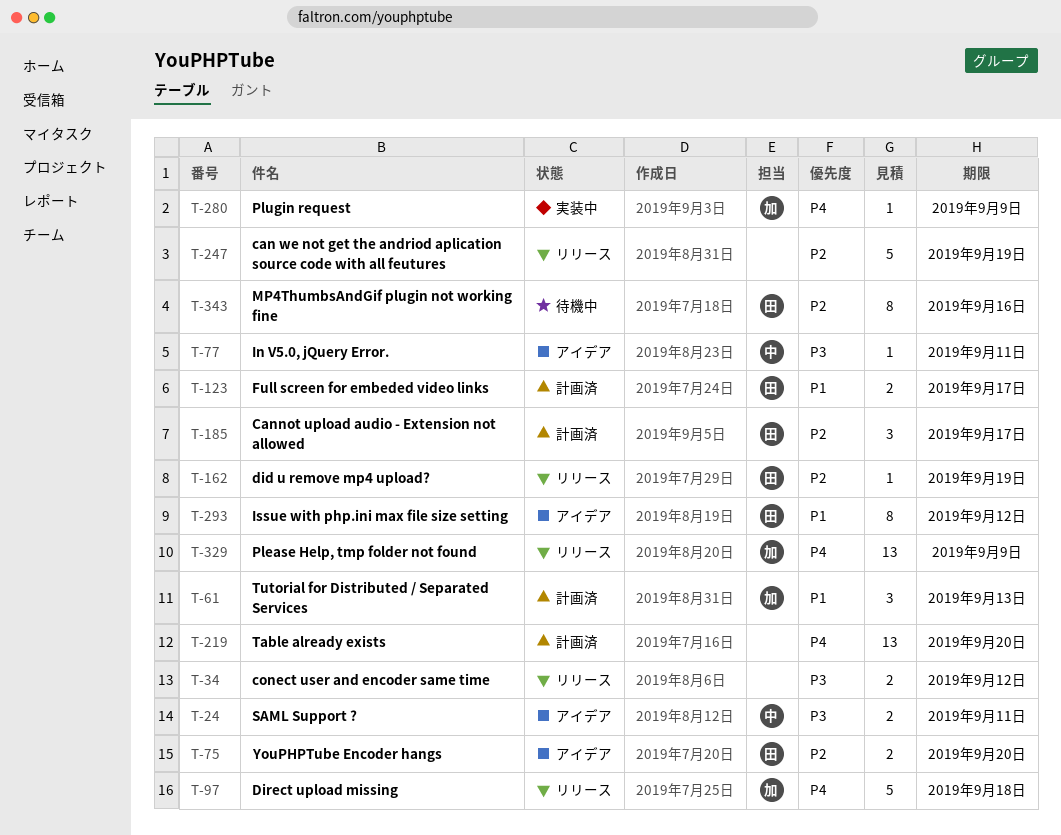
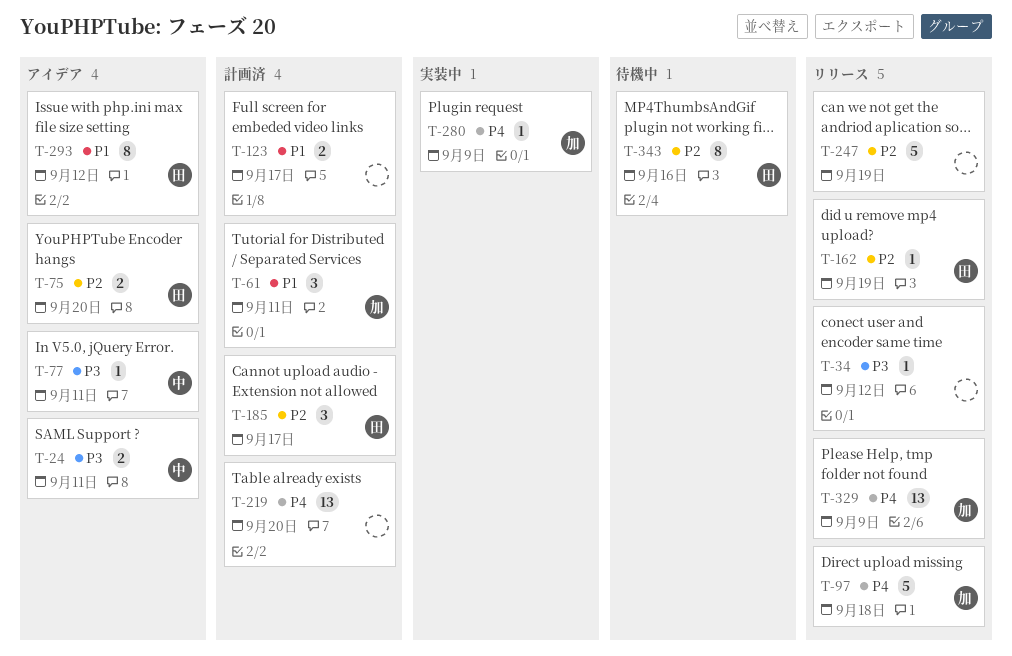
T-34, estimate: 2 -> 1
T-61, due: Sep 13 -> Sep 11
T-123, owner: 田 -> none

